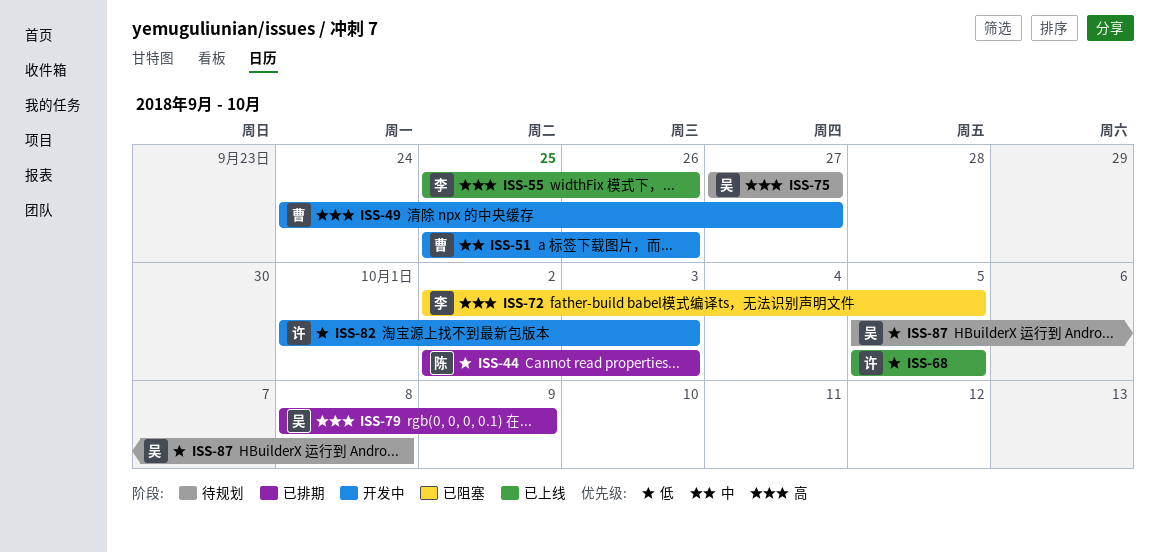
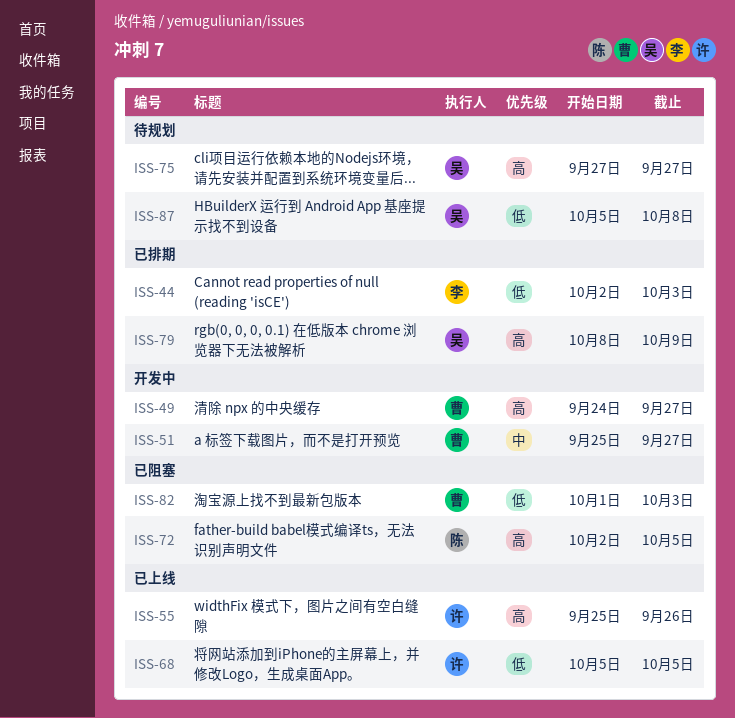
ISS-44, owner: 陈 -> 李
ISS-51, due: Sep 26 -> Sep 27
ISS-55, owner: 李 -> 许
ISS-72, owner: 李 -> 陈
ISS-82, status: 开发中 -> 已阻塞
ISS-82, owner: 许 -> 曹

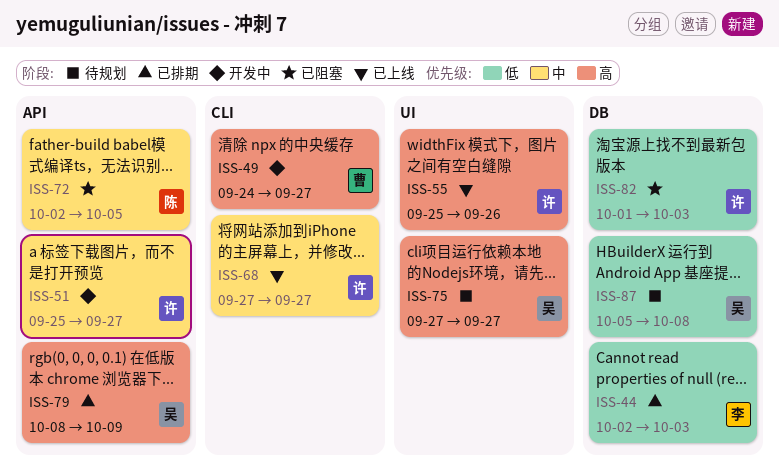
ISS-51, owner: 曹 -> 许
ISS-68, priority: 低 -> 中
ISS-68, start: Oct 5 -> Sep 27
ISS-68, due: Oct 5 -> Sep 27
ISS-72, priority: 高 -> 中
ISS-82, owner: 曹 -> 许

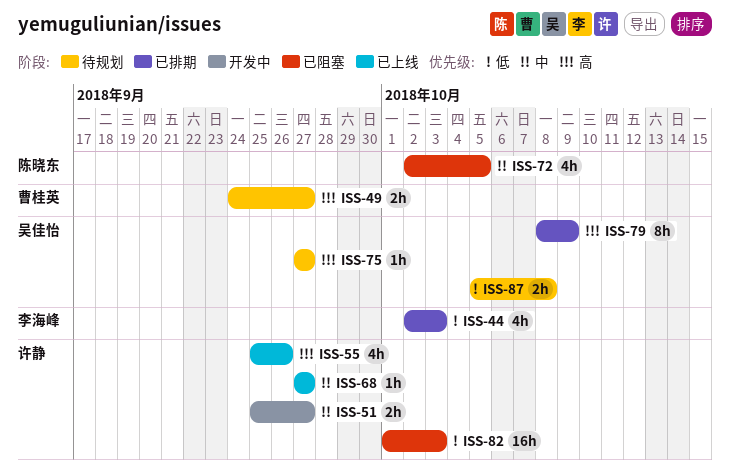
ISS-49, status: 开发中 -> 待规划

